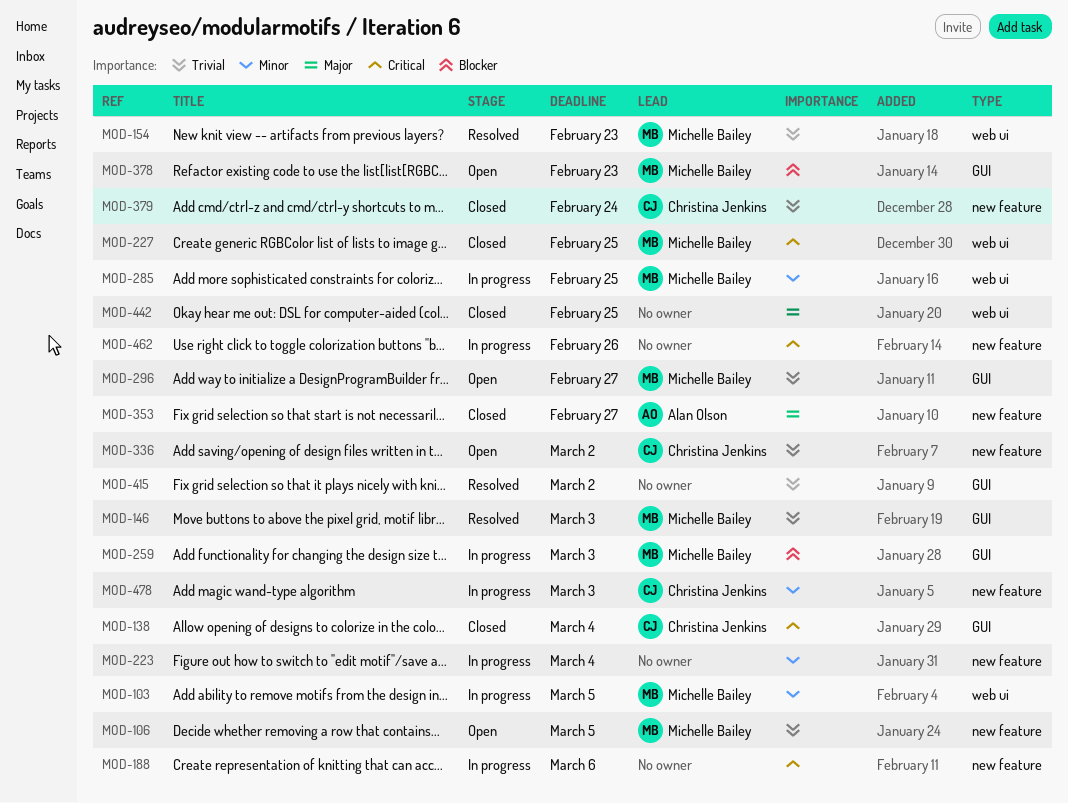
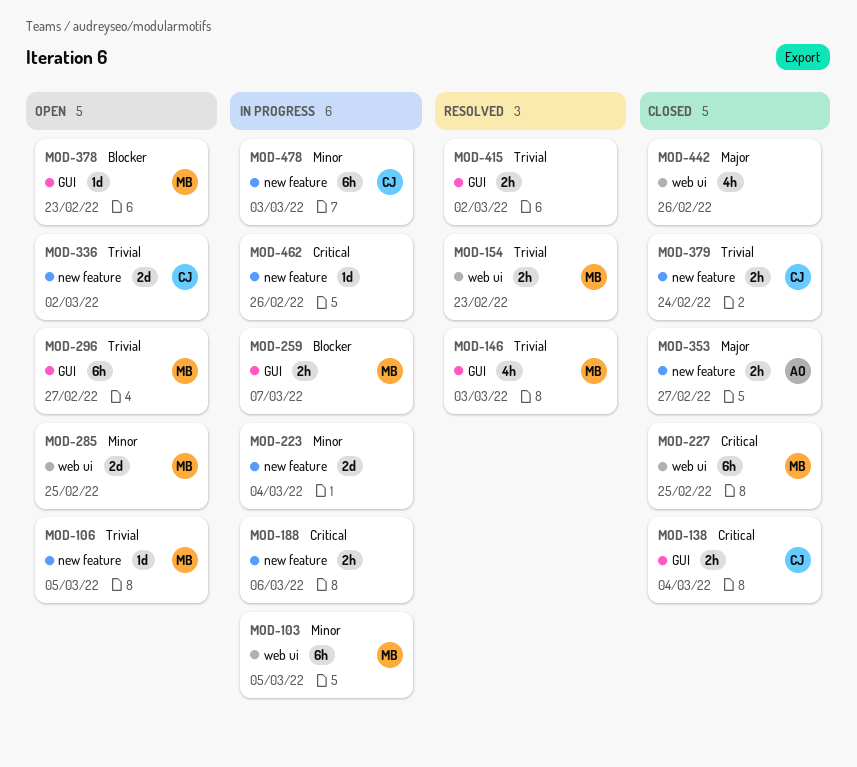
MOD-259, due: Mar 3 -> Mar 7
MOD-285, status: In progress -> Open
MOD-442, due: Feb 25 -> Feb 26

